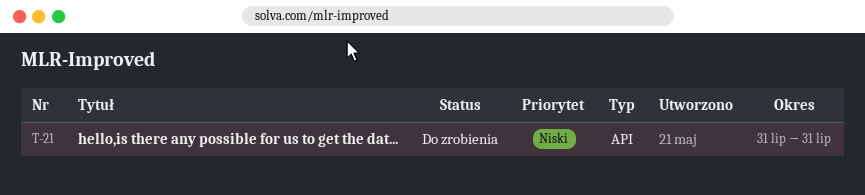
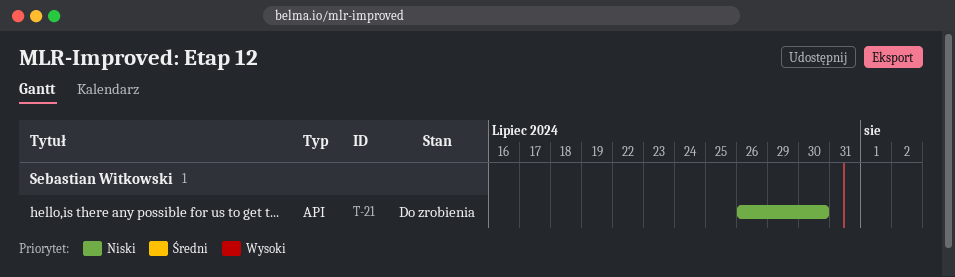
T-21, start: Jul 31 -> Jul 26
T-21, due: Jul 31 -> Jul 30

